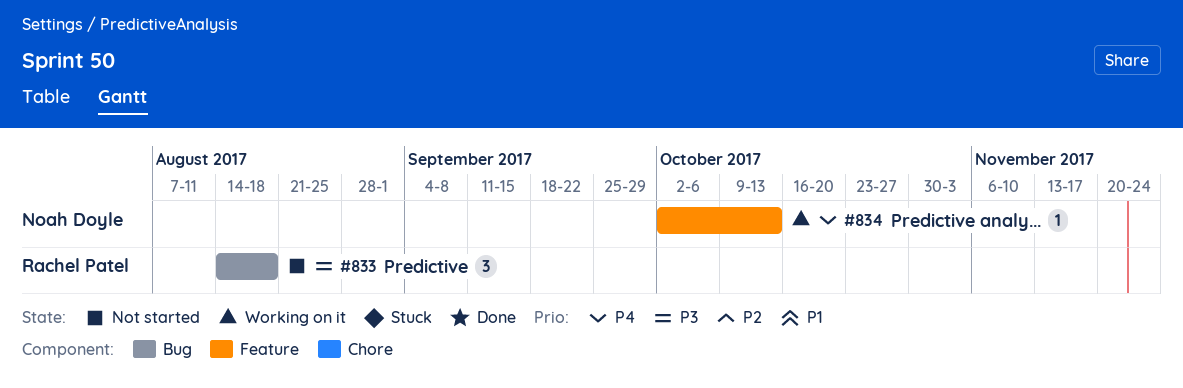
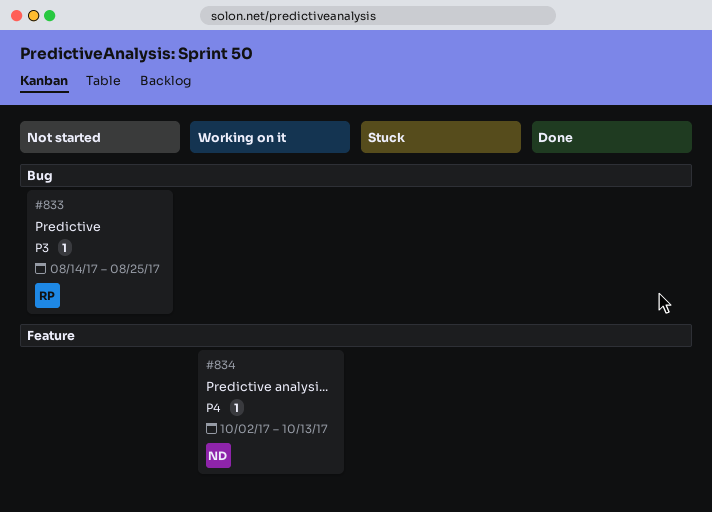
#833, estimate: 3 -> 1
#833, due: Aug 18 -> Aug 25

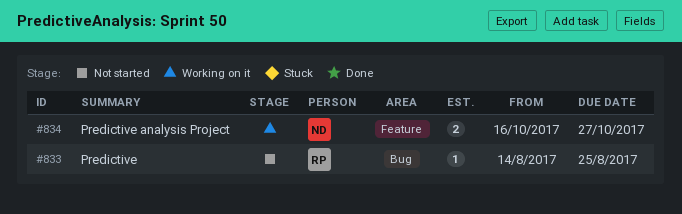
#834, estimate: 1 -> 2
#834, start: Oct 2 -> Oct 16
#834, due: Oct 13 -> Oct 27

